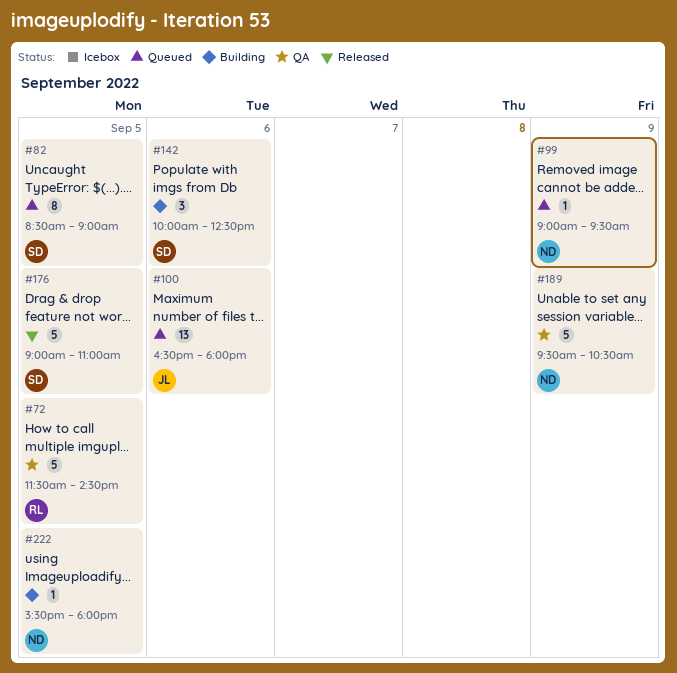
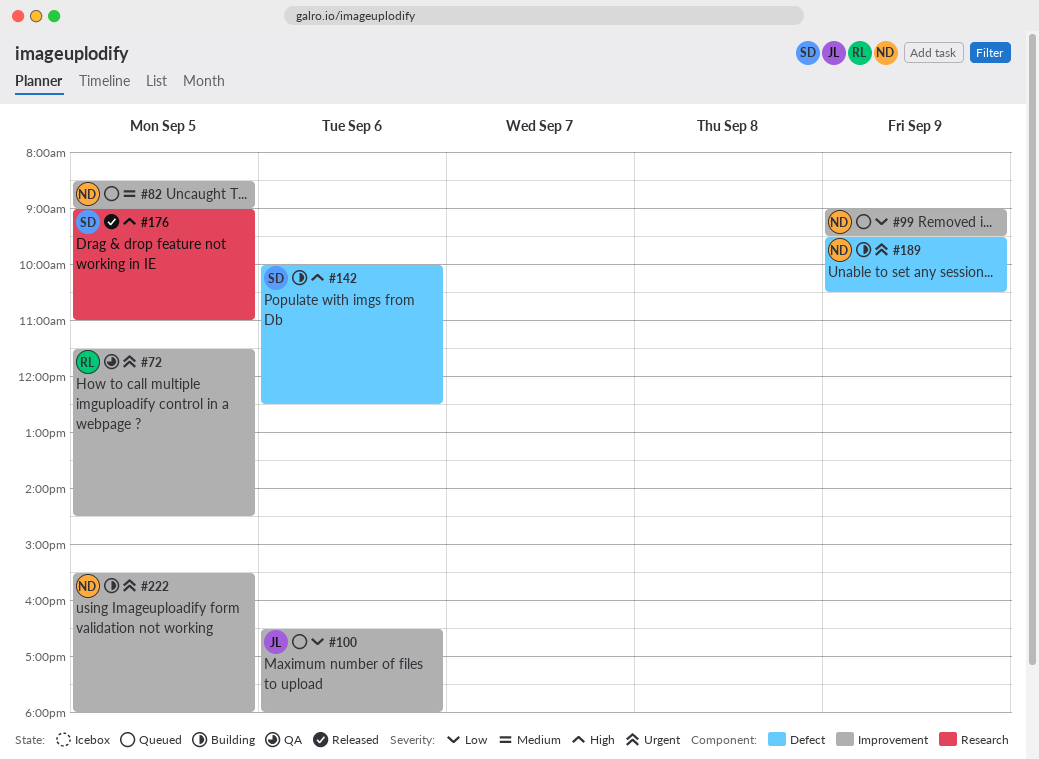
#82, owner: SD -> ND
#189, status: QA -> Building

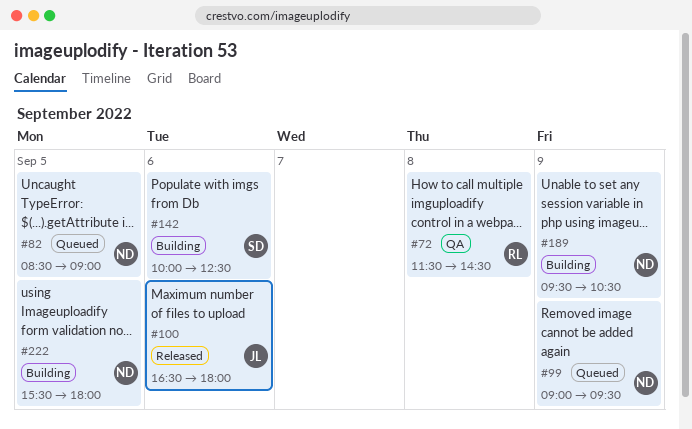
#72, day: Sep 5 -> Sep 8
#100, status: Queued -> Released
#176: present -> none

